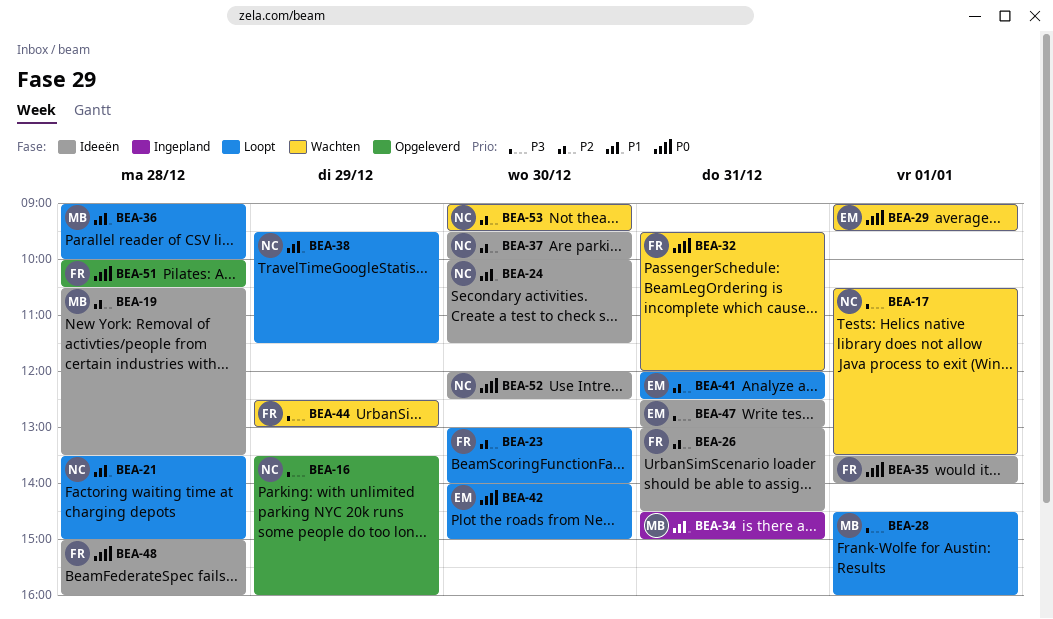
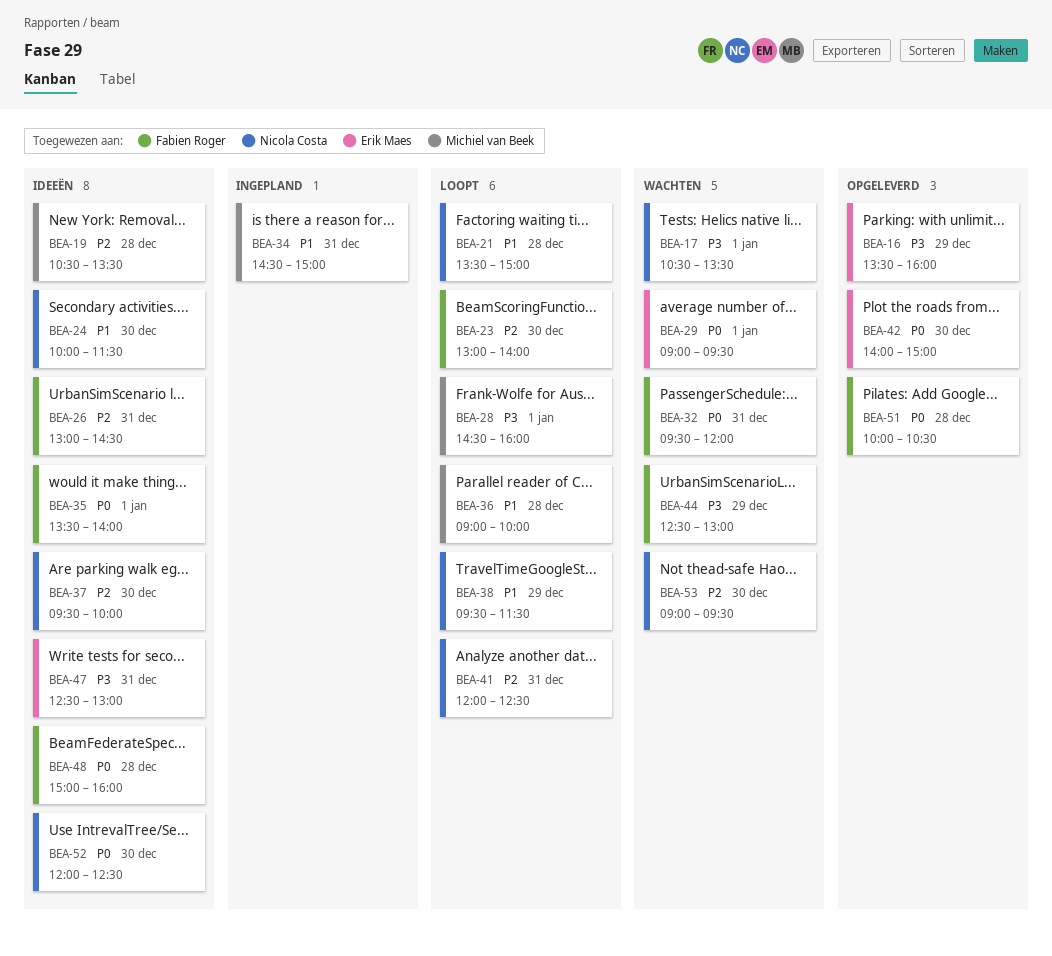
BEA-16, owner: Nicola Costa -> Erik Maes
BEA-41, owner: Erik Maes -> Nicola Costa
BEA-42, status: Loopt -> Opgeleverd

